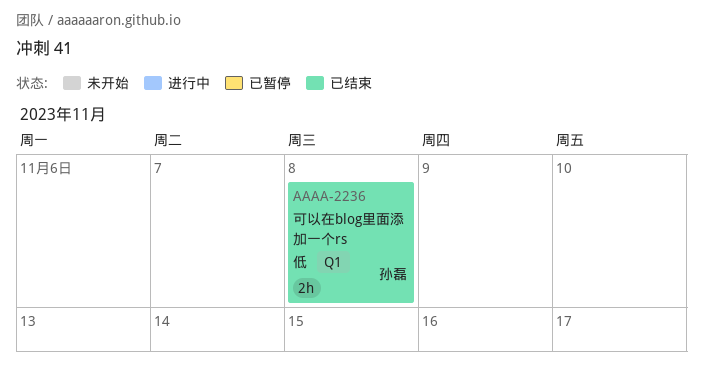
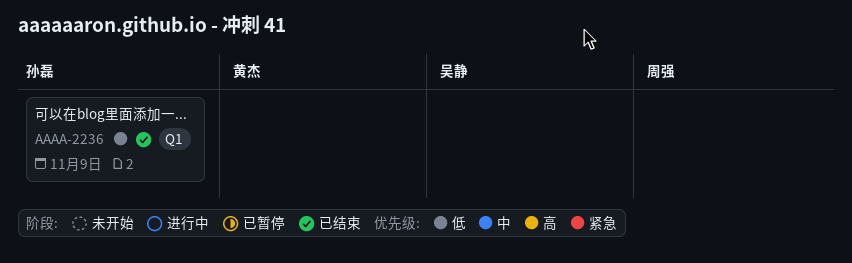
AAAA-2236, due: Nov 8 -> Nov 9

